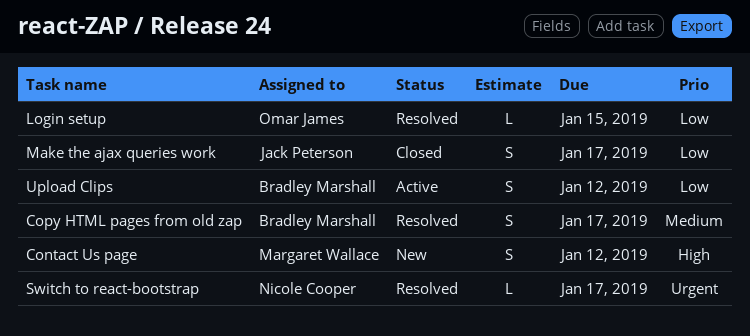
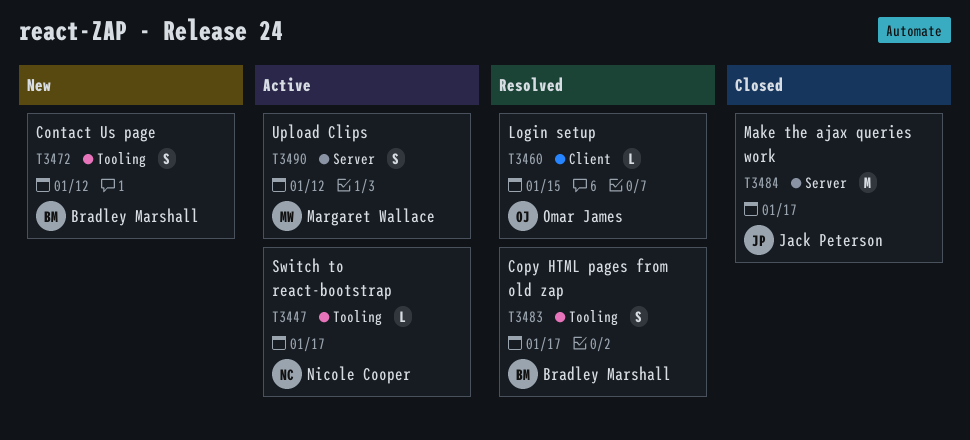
Contact Us page, owner: Margaret Wallace -> Bradley Marshall
Make the ajax queries work, estimate: S -> M
Switch to react-bootstrap, status: Resolved -> Active
Upload Clips, owner: Bradley Marshall -> Margaret Wallace

